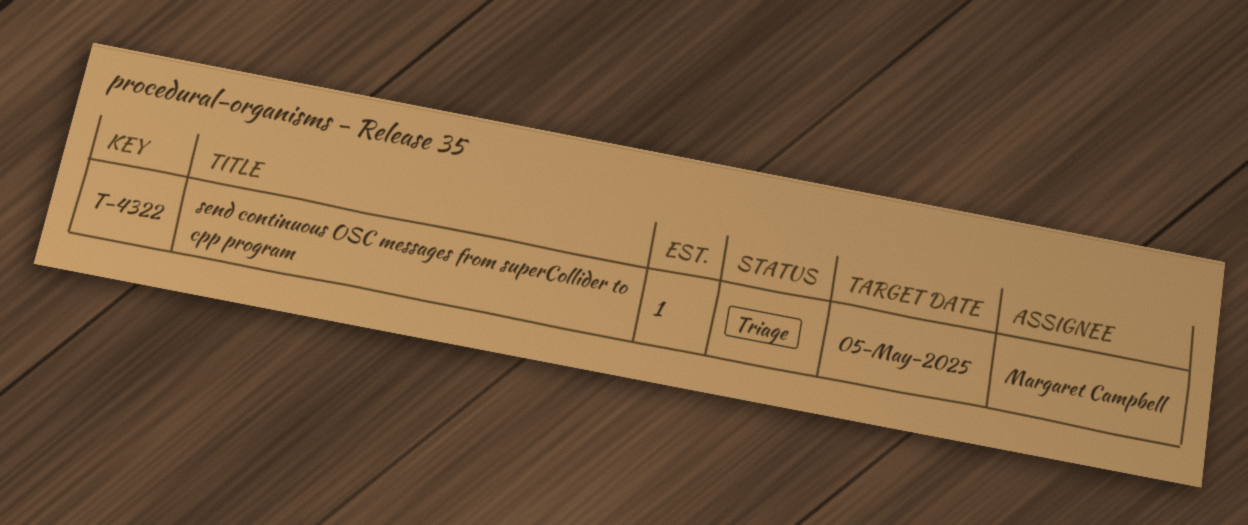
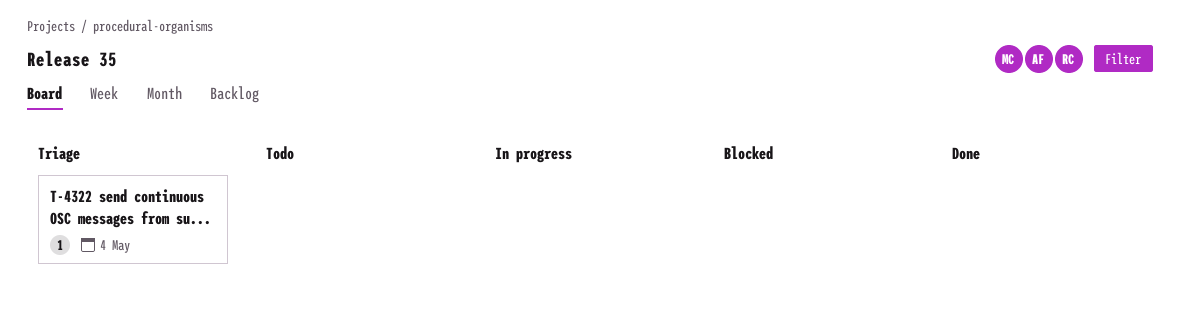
T-4322, due: May 5 -> May 4

